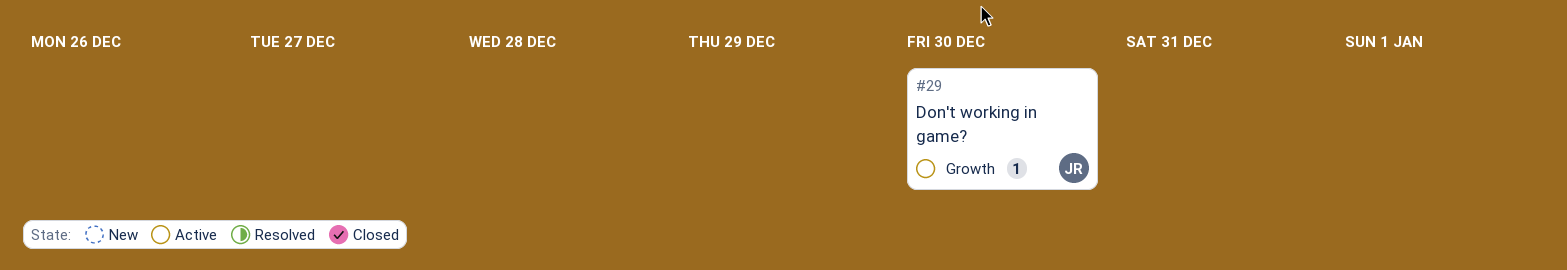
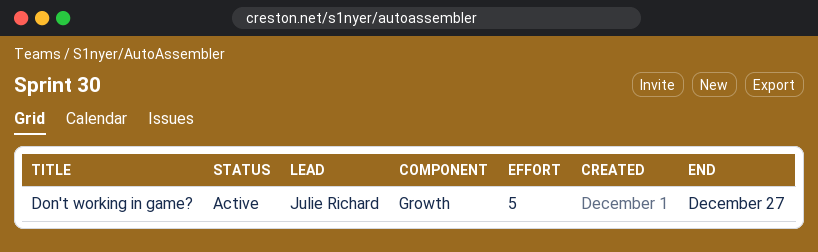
Don't working in game?, estimate: 1 -> 5
Don't working in game?, due: Dec 30 -> Dec 27

